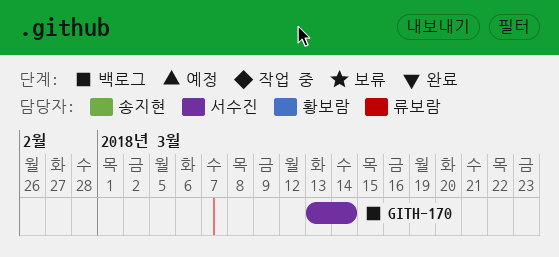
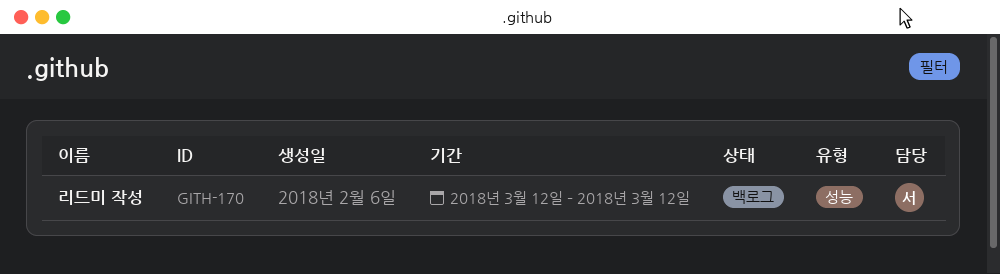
GITH-170, start: Mar 13 -> Mar 12
GITH-170, due: Mar 14 -> Mar 12

